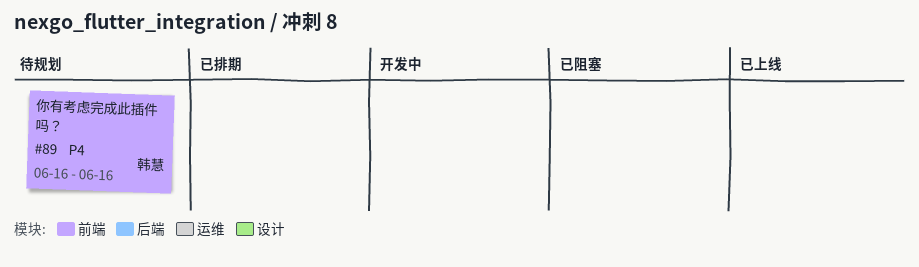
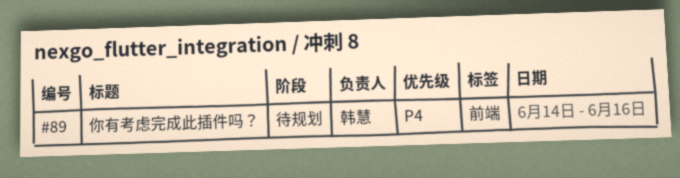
#89, start: Jun 16 -> Jun 14

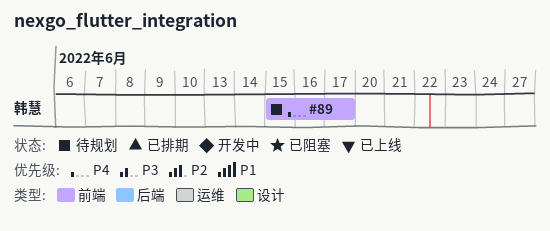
#89, start: Jun 14 -> Jun 15
#89, due: Jun 16 -> Jun 17

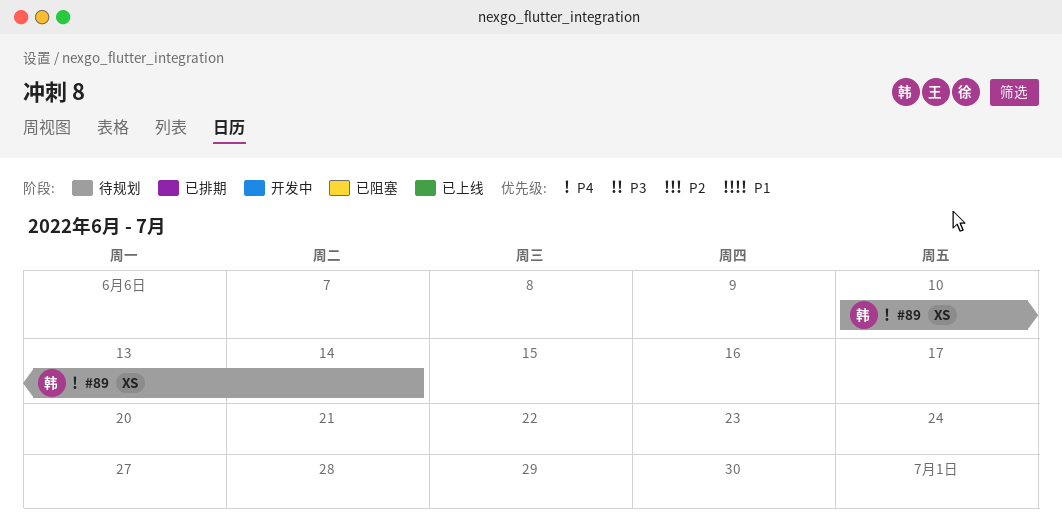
#89, start: Jun 15 -> Jun 10
#89, due: Jun 17 -> Jun 14

